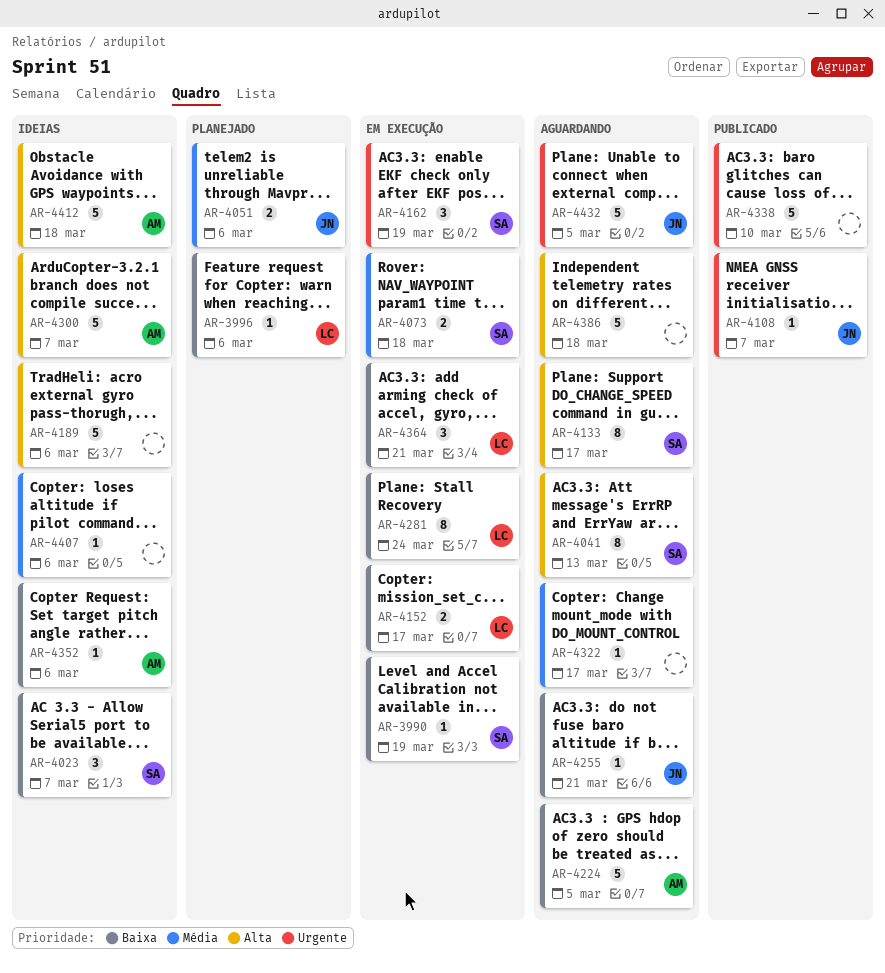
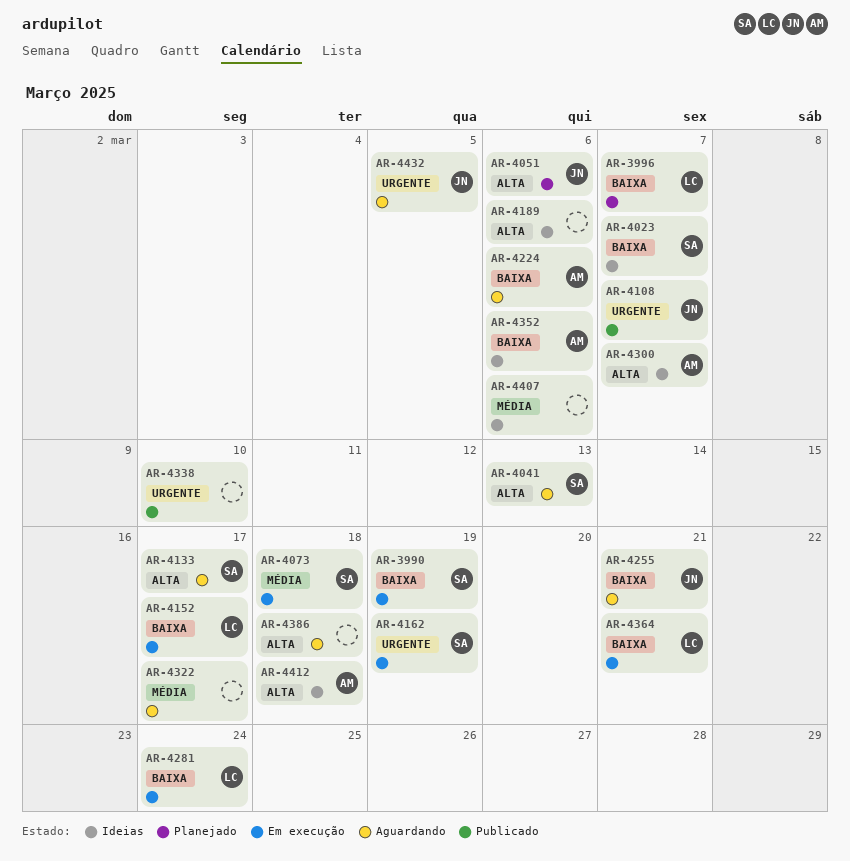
AR-3996, due: Mar 6 -> Mar 7
AR-4051, priority: Média -> Alta
AR-4224, due: Mar 5 -> Mar 6

